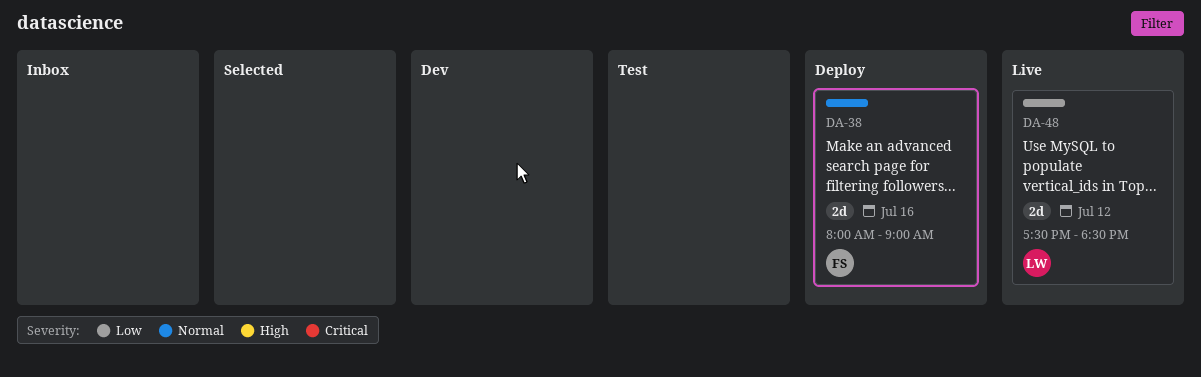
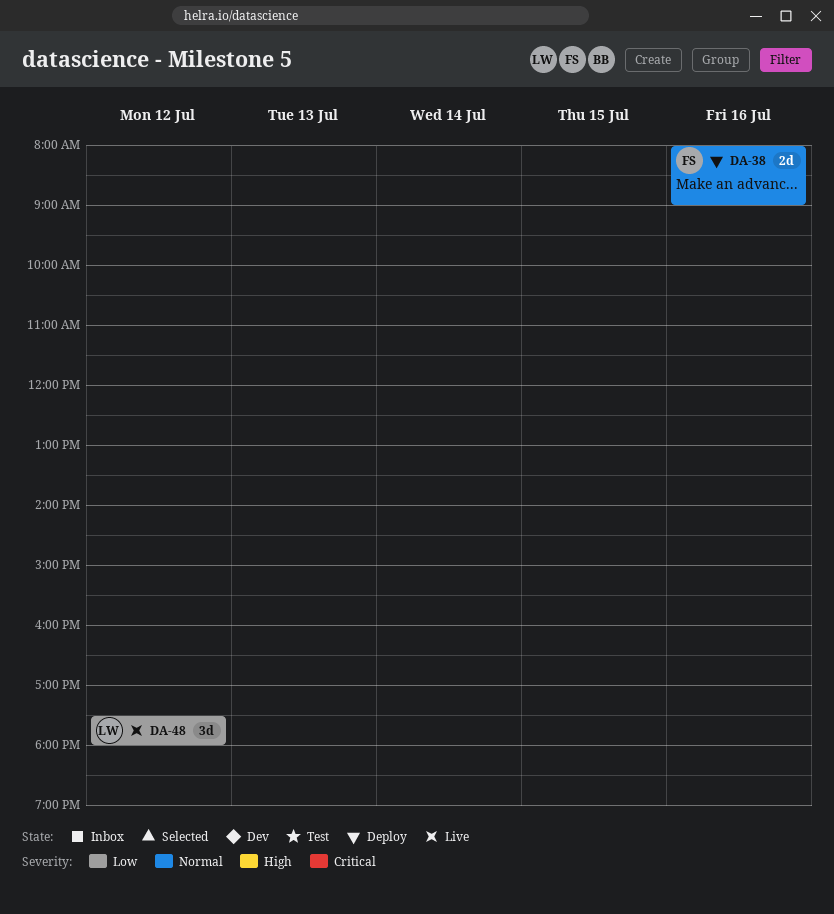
DA-48, estimate: 2d -> 3d
DA-48, ends: 18:30 -> 18:00

